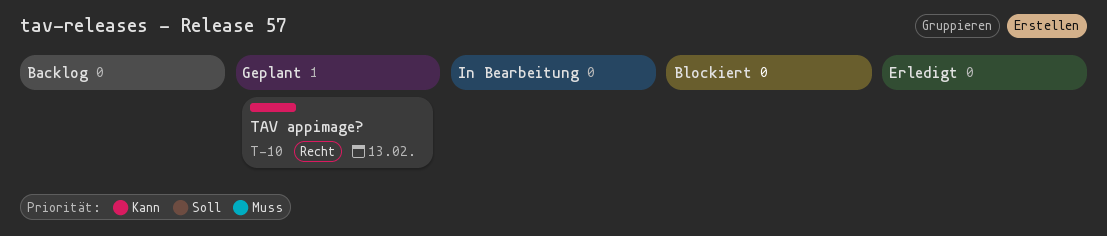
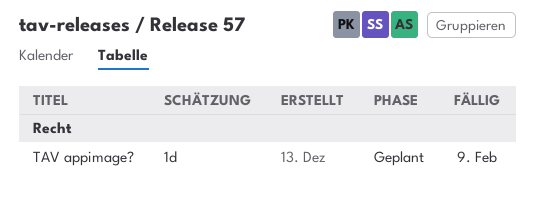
TAV appimage?, due: Feb 13 -> Feb 9

